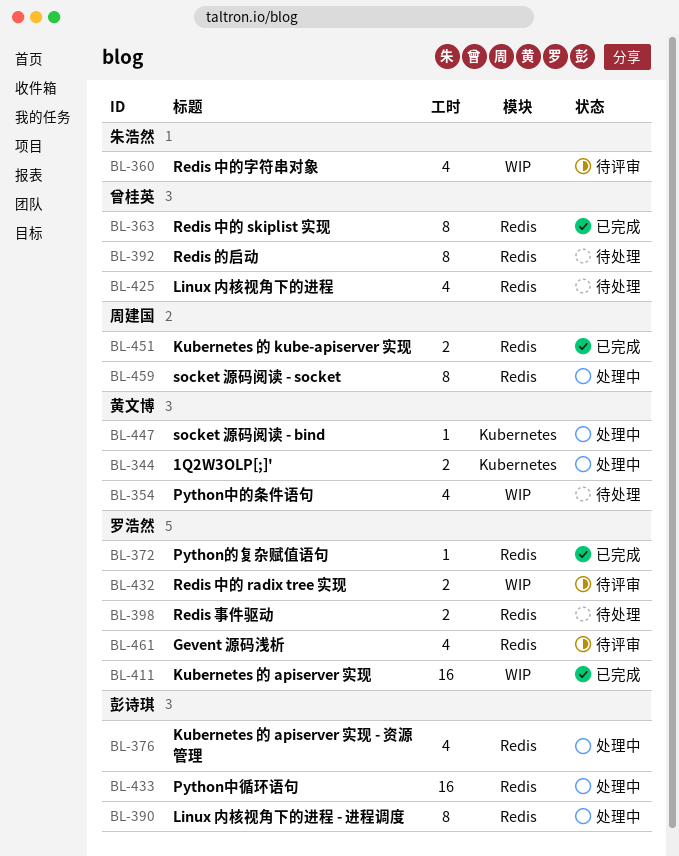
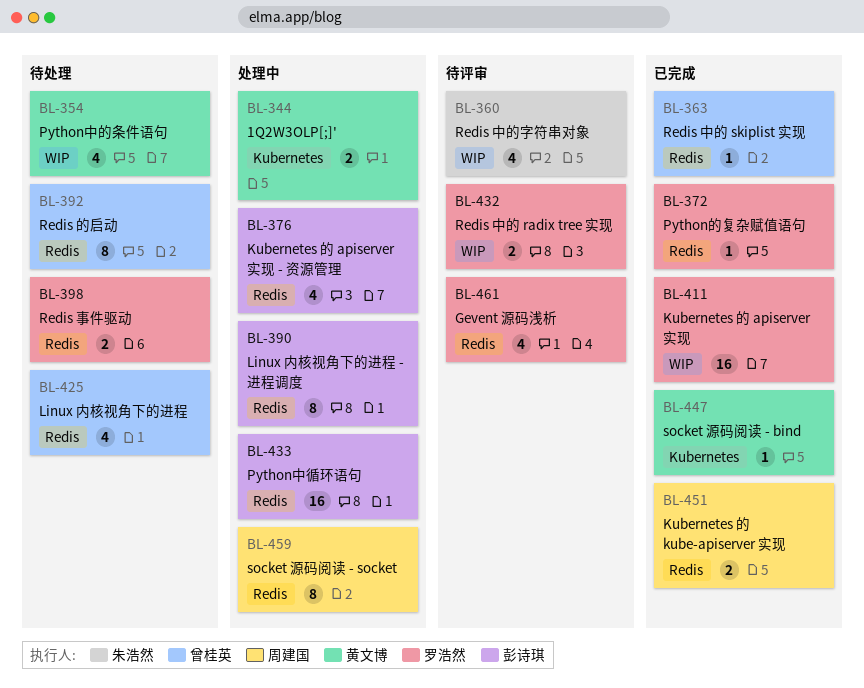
BL-363, estimate: 8 -> 1
BL-447, status: 处理中 -> 已完成

